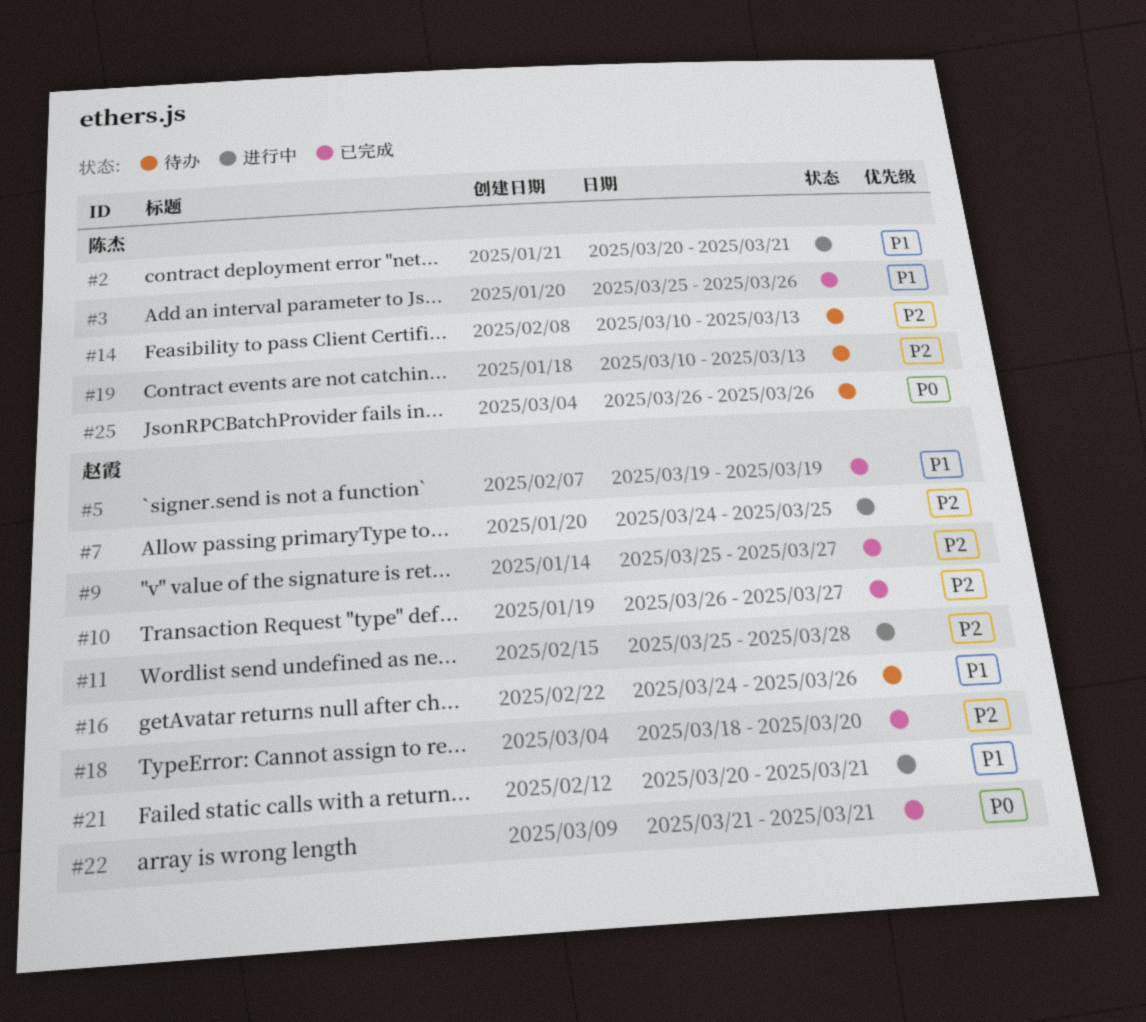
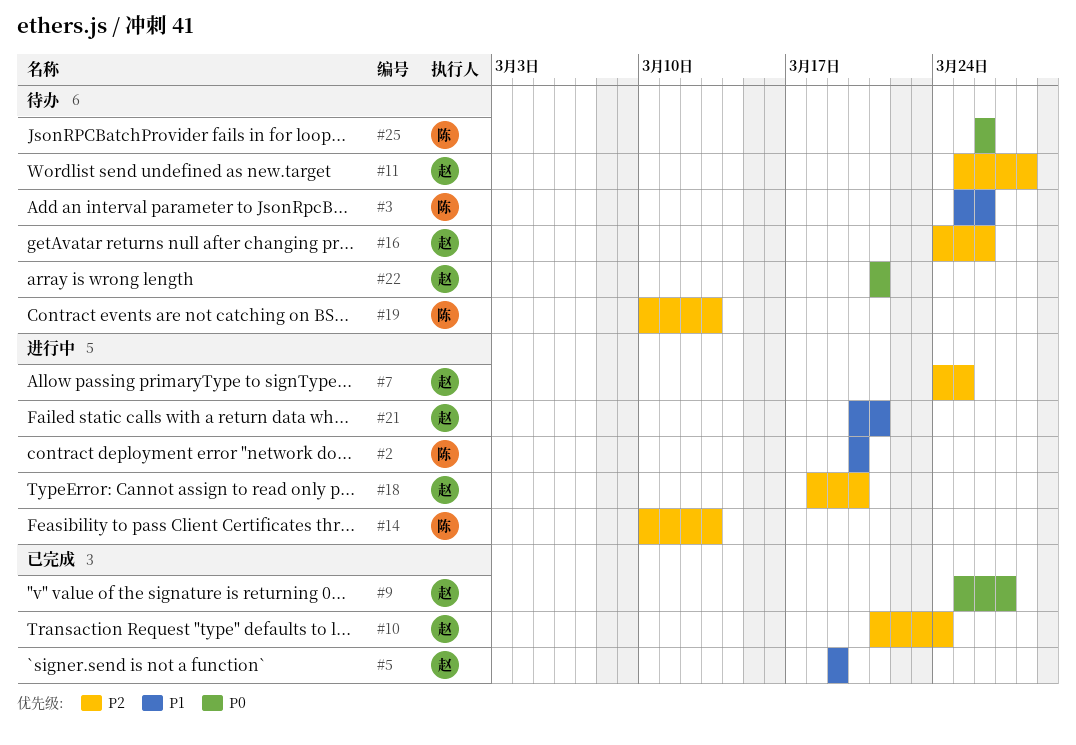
#2, due: Mar 21 -> Mar 20
#3, status: 已完成 -> 待办
#9, priority: P2 -> P0
#10, start: Mar 26 -> Mar 21
#10, due: Mar 27 -> Mar 24
#11, status: 进行中 -> 待办
#14, status: 待办 -> 进行中
#16, priority: P1 -> P2
#18, status: 已完成 -> 进行中
#22, status: 已完成 -> 待办

